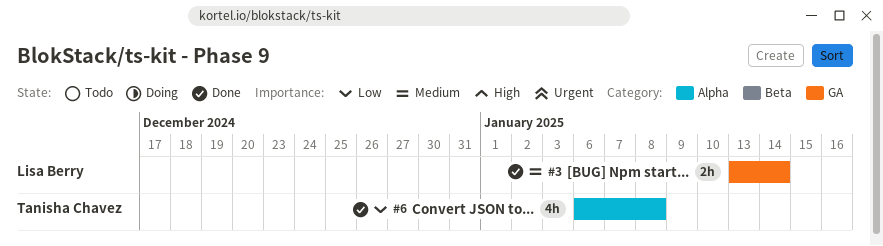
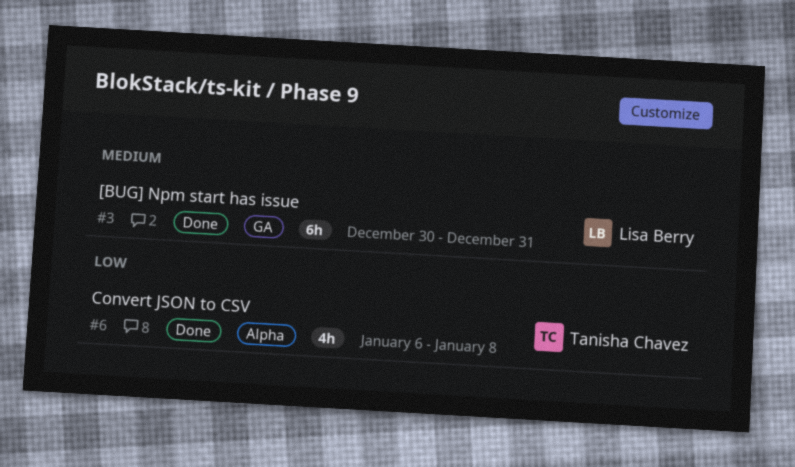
#3, estimate: 2h -> 6h
#3, start: Jan 13 -> Dec 30
#3, due: Jan 14 -> Dec 31

